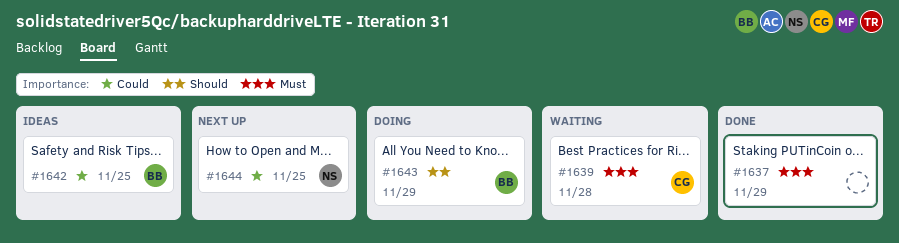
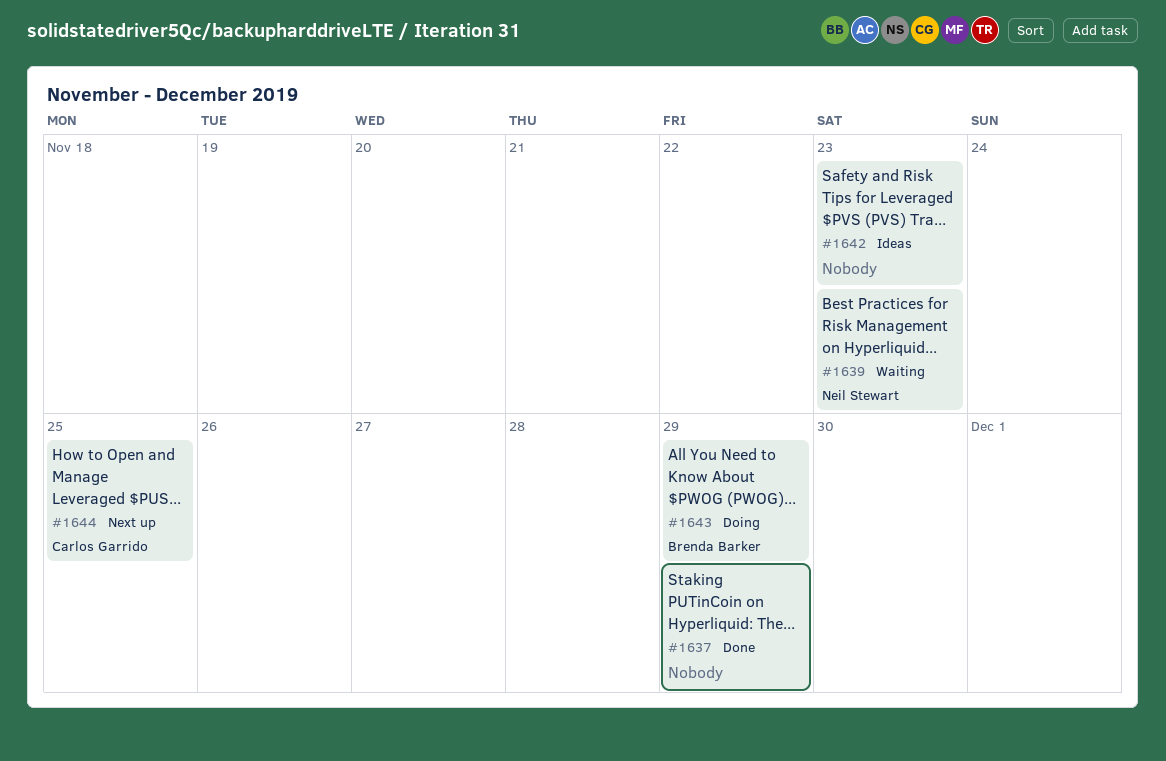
#1639, owner: Carlos Garrido -> Neil Stewart
#1639, due: Nov 28 -> Nov 23
#1642, owner: Brenda Barker -> none
#1642, due: Nov 25 -> Nov 23
#1644, owner: Neil Stewart -> Carlos Garrido

